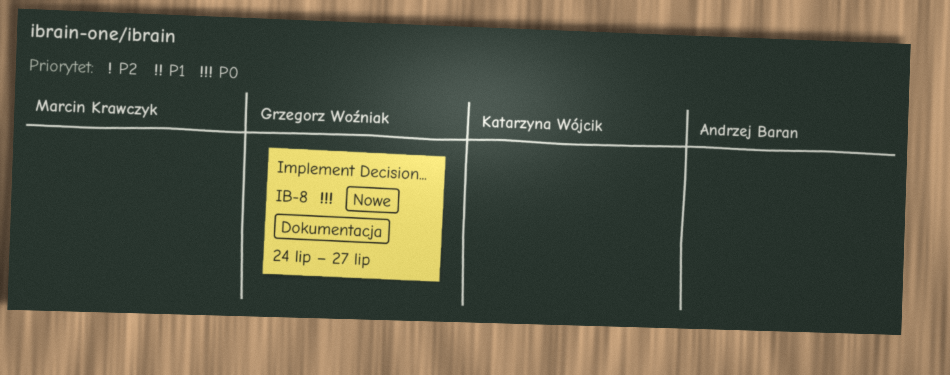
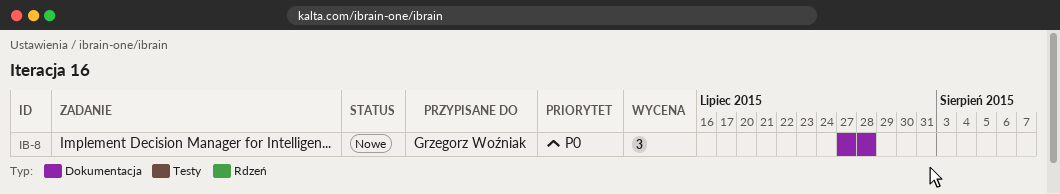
IB-8, start: Jul 24 -> Jul 27
IB-8, due: Jul 27 -> Jul 28

